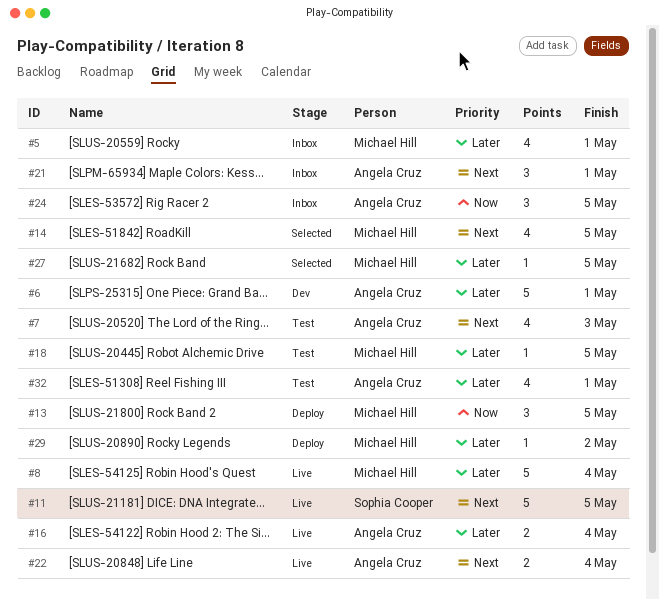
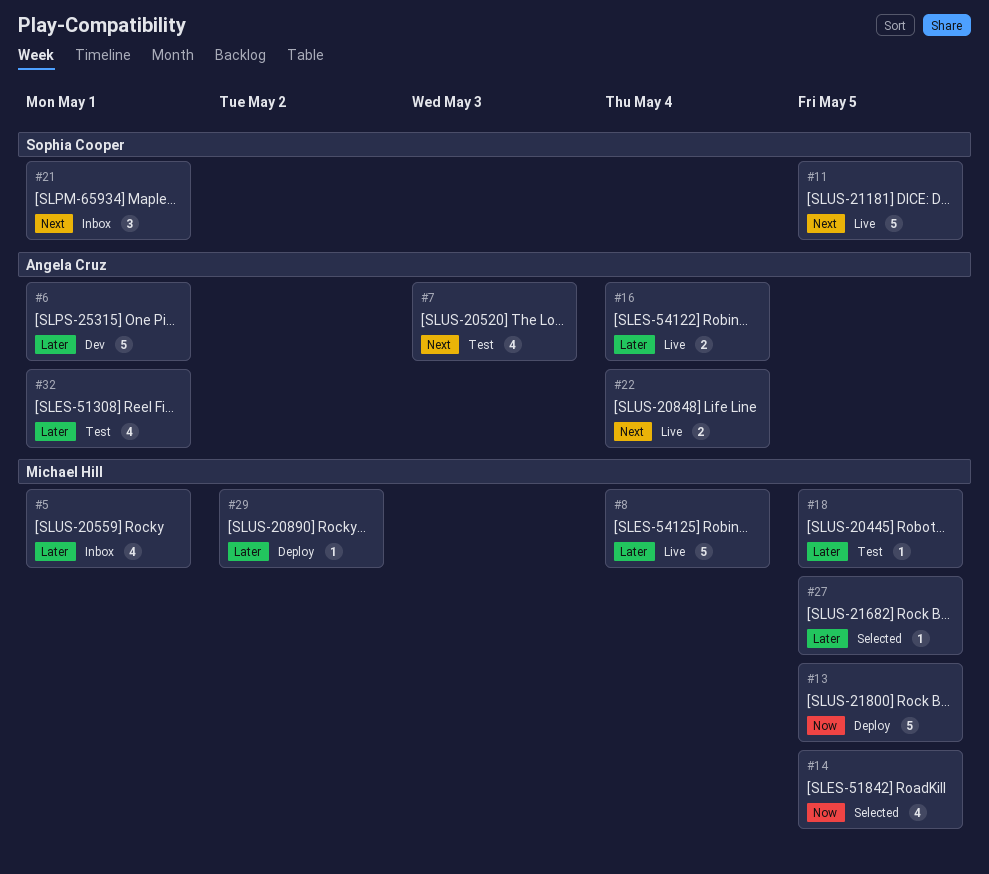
#13, estimate: 3 -> 5
#14, priority: Next -> Now
#21, owner: Angela Cruz -> Sophia Cooper
#24: present -> none

